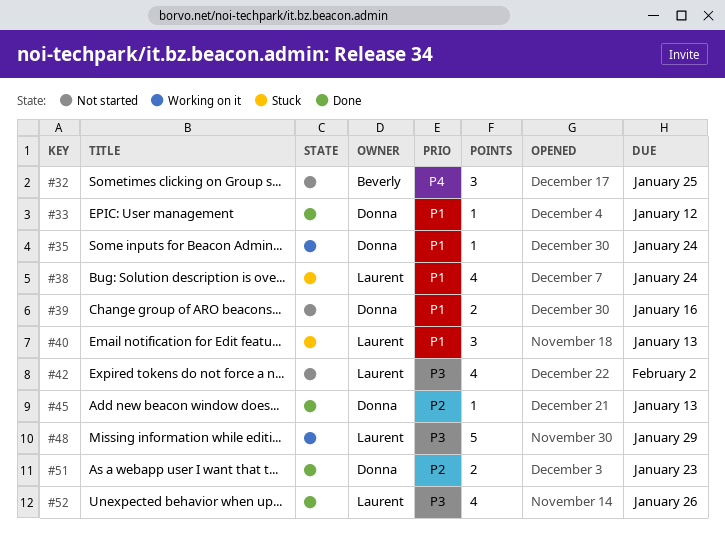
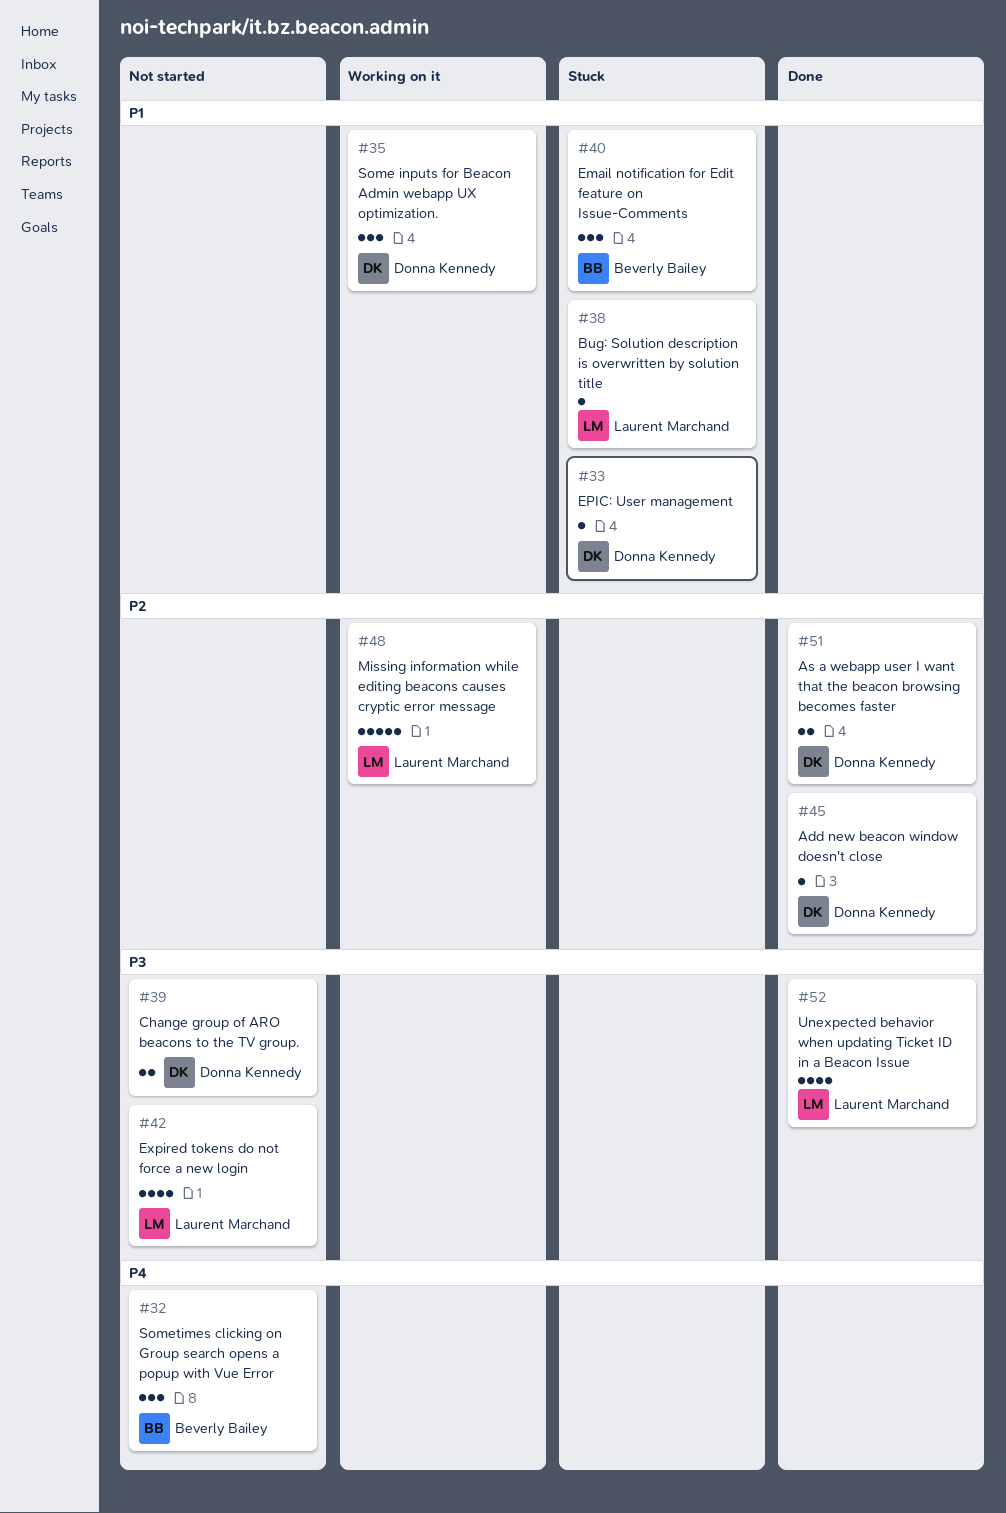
#33, status: Done -> Stuck
#35, estimate: 1 -> 3
#38, estimate: 4 -> 1
#39, priority: P1 -> P3
#40, owner: Laurent Marchand -> Beverly Bailey
#48, priority: P3 -> P2

